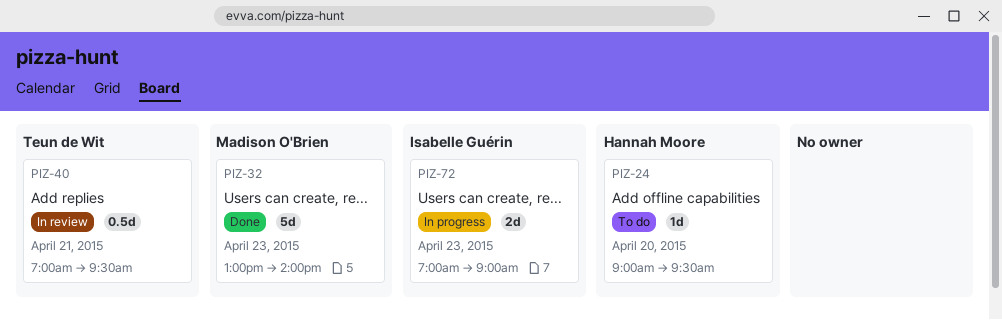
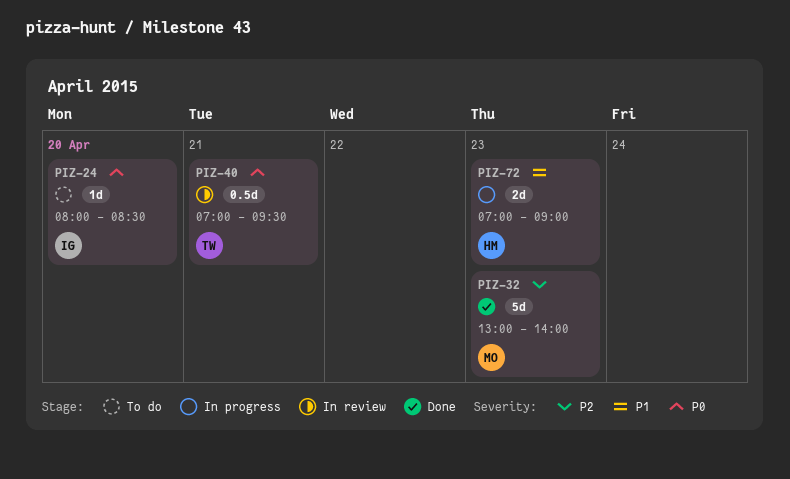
PIZ-24, owner: Hannah Moore -> Isabelle Guérin
PIZ-24, begins: 09:00 -> 08:00
PIZ-24, ends: 09:30 -> 08:30
PIZ-72, owner: Isabelle Guérin -> Hannah Moore

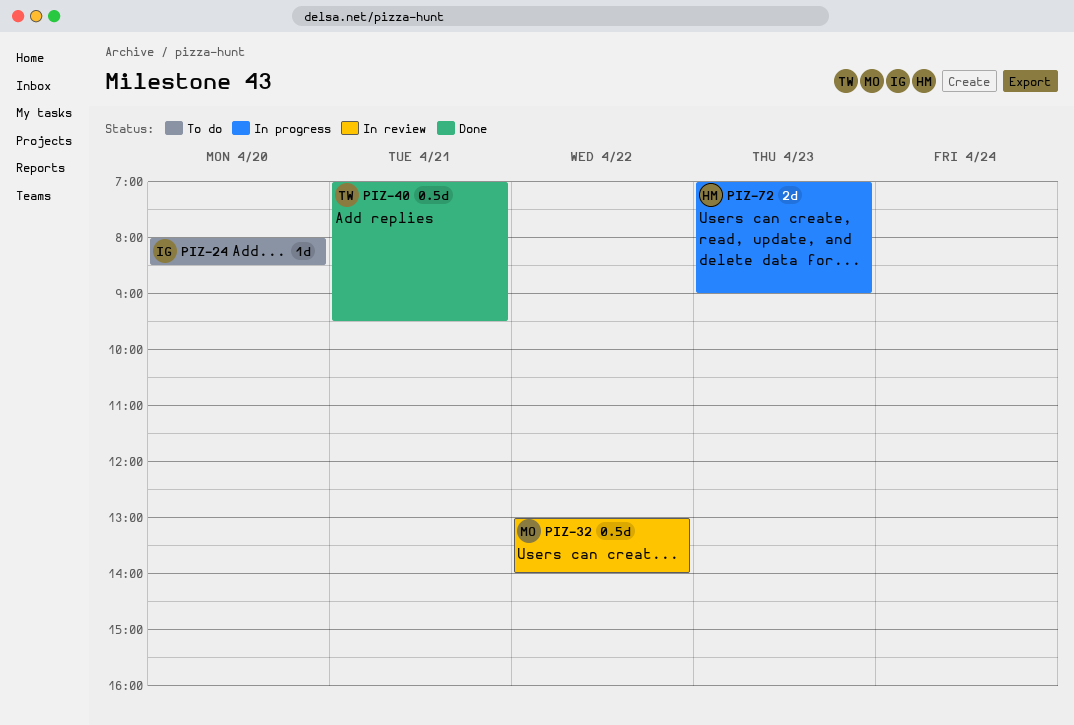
PIZ-32, status: Done -> In review
PIZ-32, estimate: 5d -> 0.5d
PIZ-32, day: Apr 23 -> Apr 22
PIZ-40, status: In review -> Done

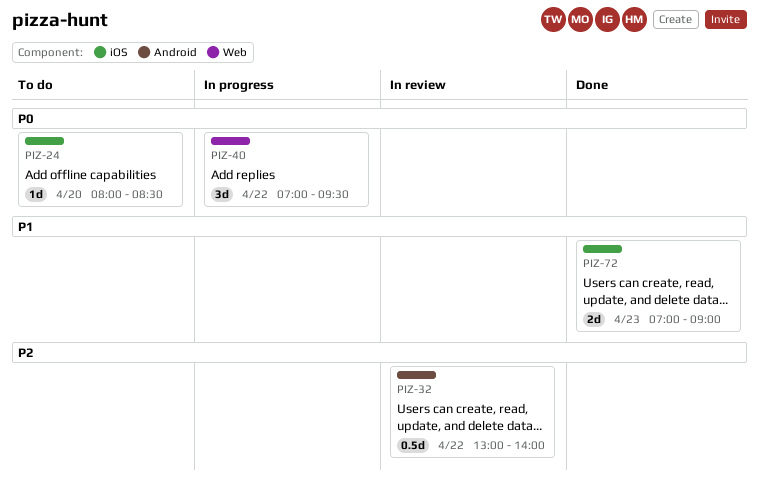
PIZ-40, status: Done -> In progress
PIZ-40, estimate: 0.5d -> 3d
PIZ-40, day: Apr 21 -> Apr 22
PIZ-72, status: In progress -> Done

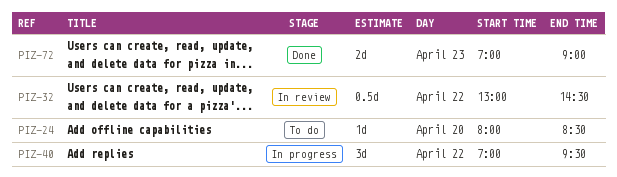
PIZ-32, ends: 14:00 -> 14:30

